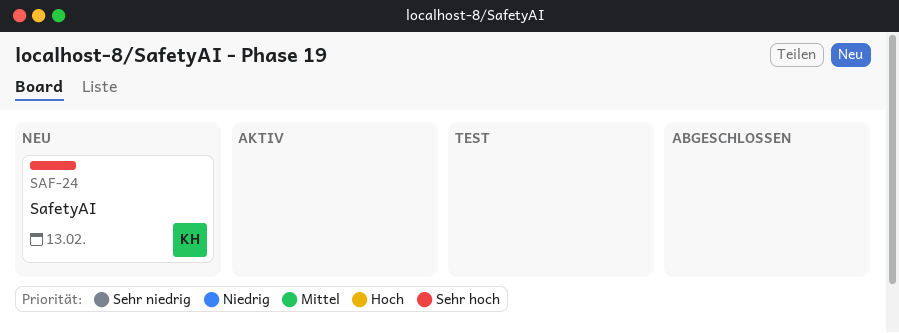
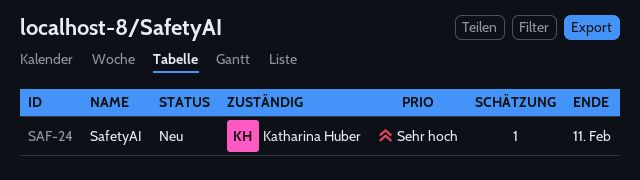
SAF-24, due: Feb 13 -> Feb 11

